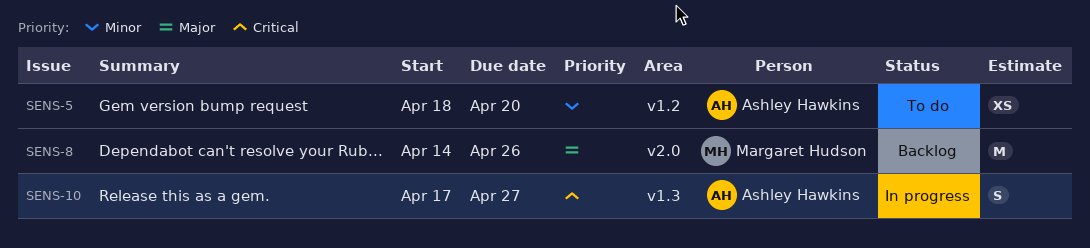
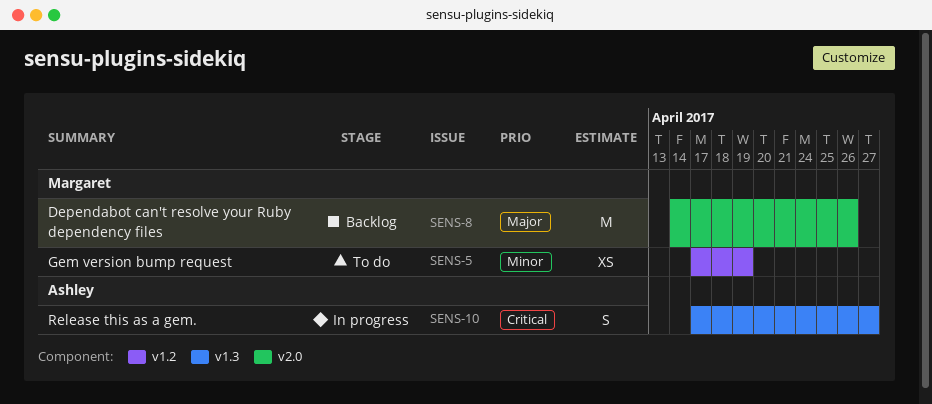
SENS-5, owner: Ashley Hawkins -> Margaret Hudson
SENS-5, start: Apr 18 -> Apr 17
SENS-5, due: Apr 20 -> Apr 19

